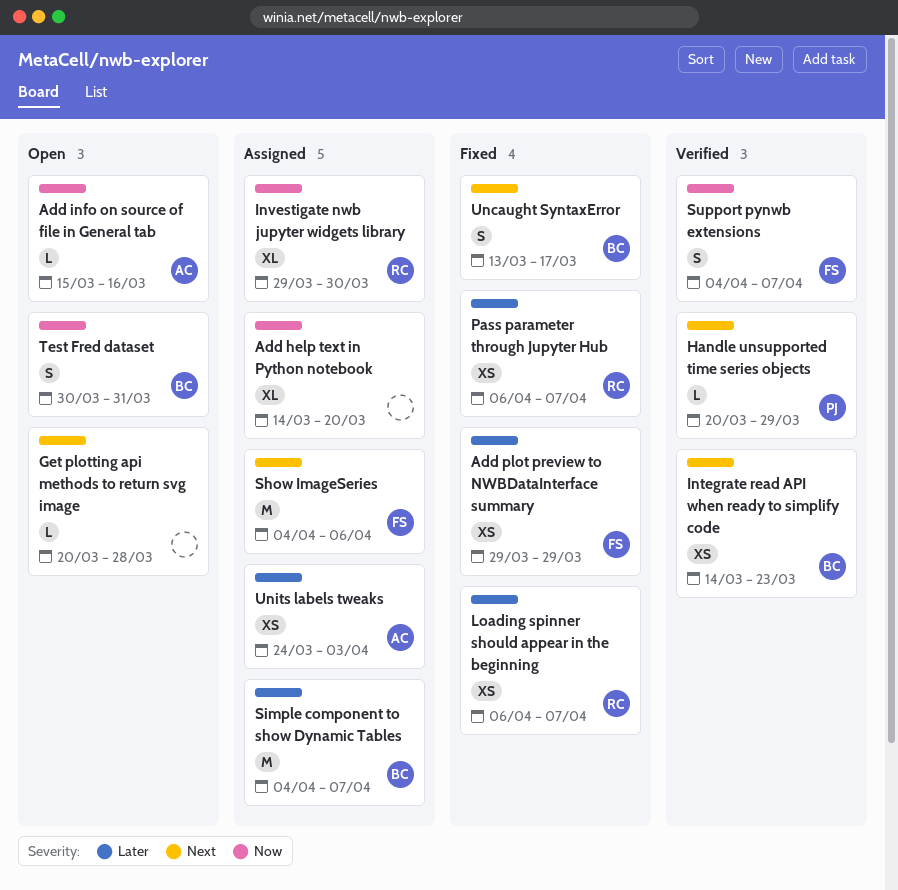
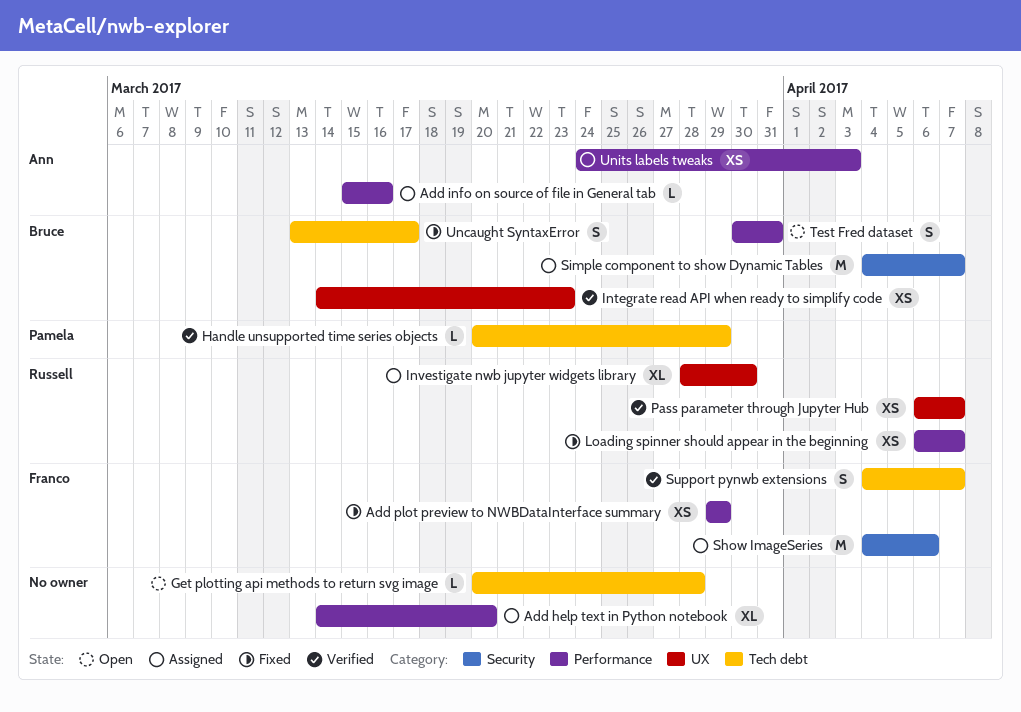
Add info on source of file in General tab, status: Open -> Assigned
Investigate nwb jupyter widgets library, start: Mar 29 -> Mar 28
Pass parameter through Jupyter Hub, status: Fixed -> Verified

